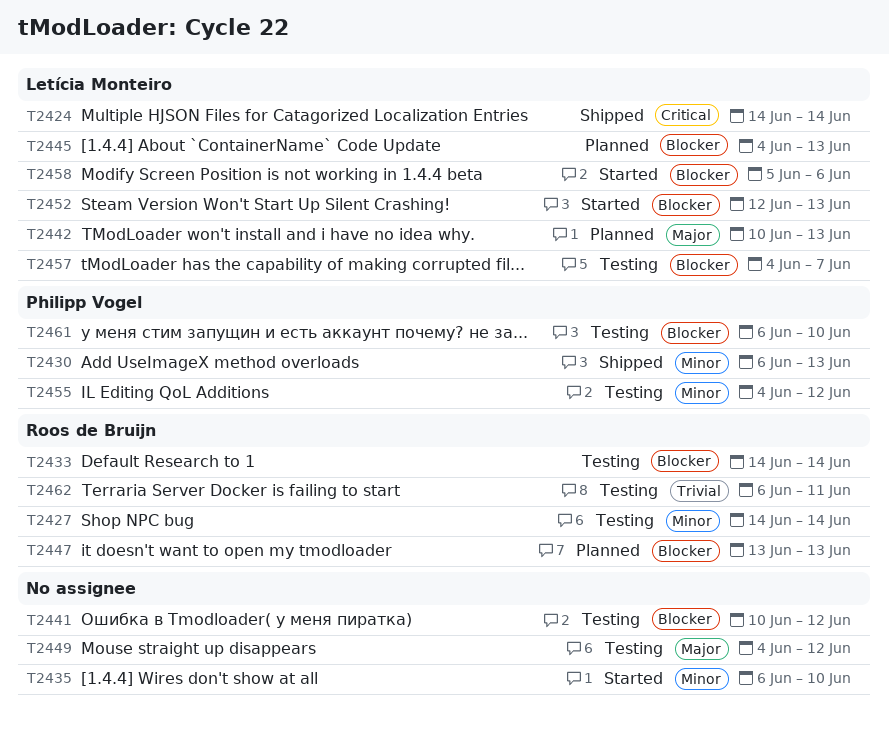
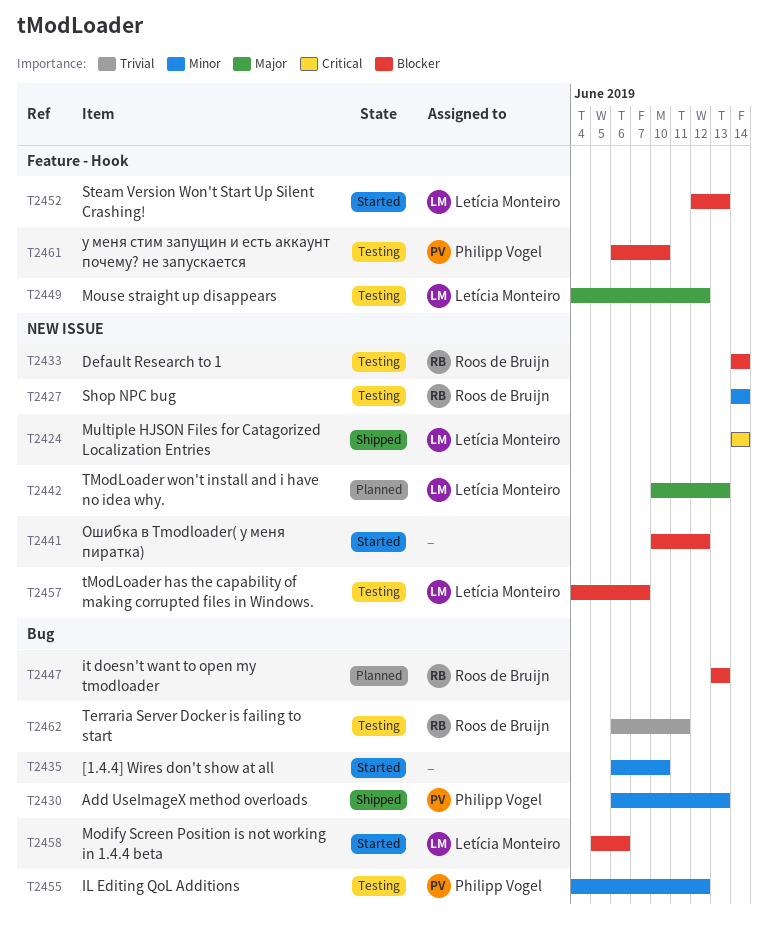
T2441, status: Testing -> Started
T2445: present -> none
T2449, owner: none -> Letícia Monteiro

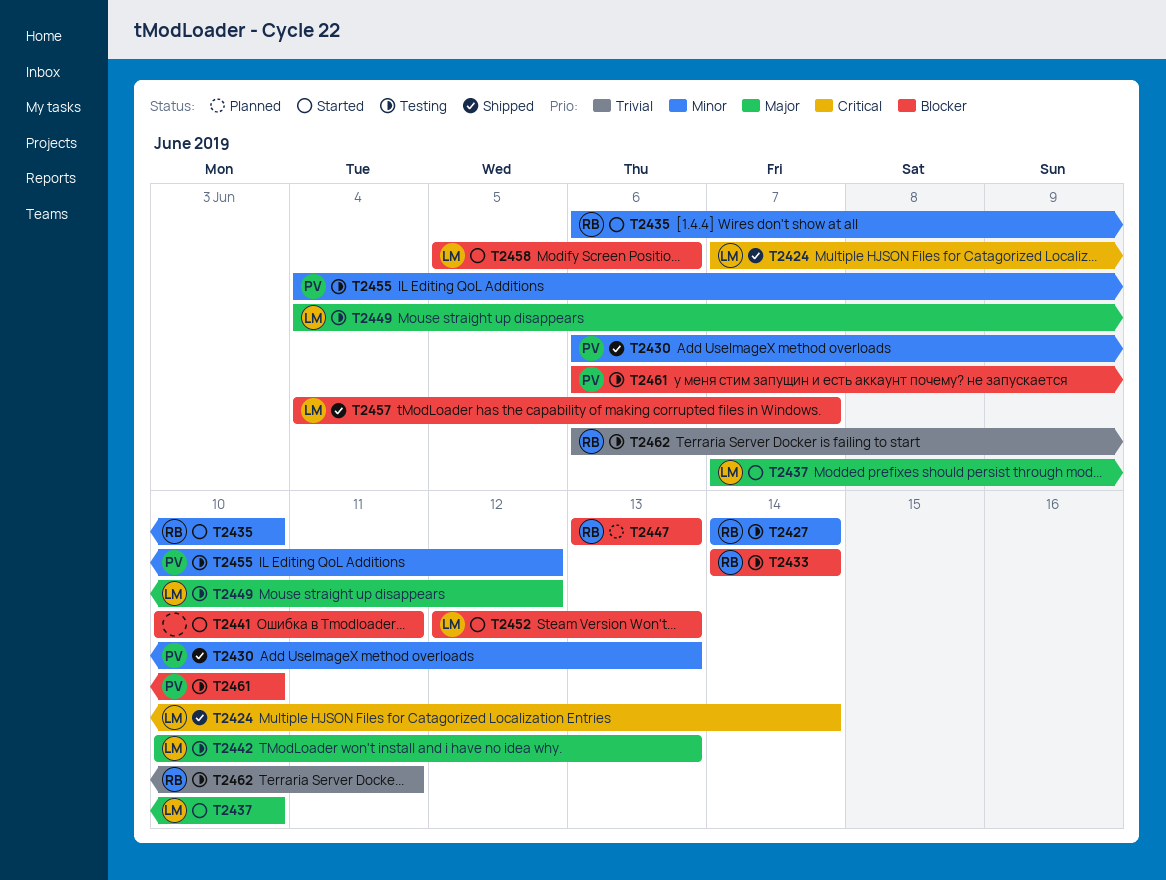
T2424, start: Jun 14 -> Jun 7
T2435, owner: none -> Roos de Bruijn
T2437: none -> present
T2441, due: Jun 12 -> Jun 11
T2442, status: Planned -> Testing
T2457, status: Testing -> Shipped

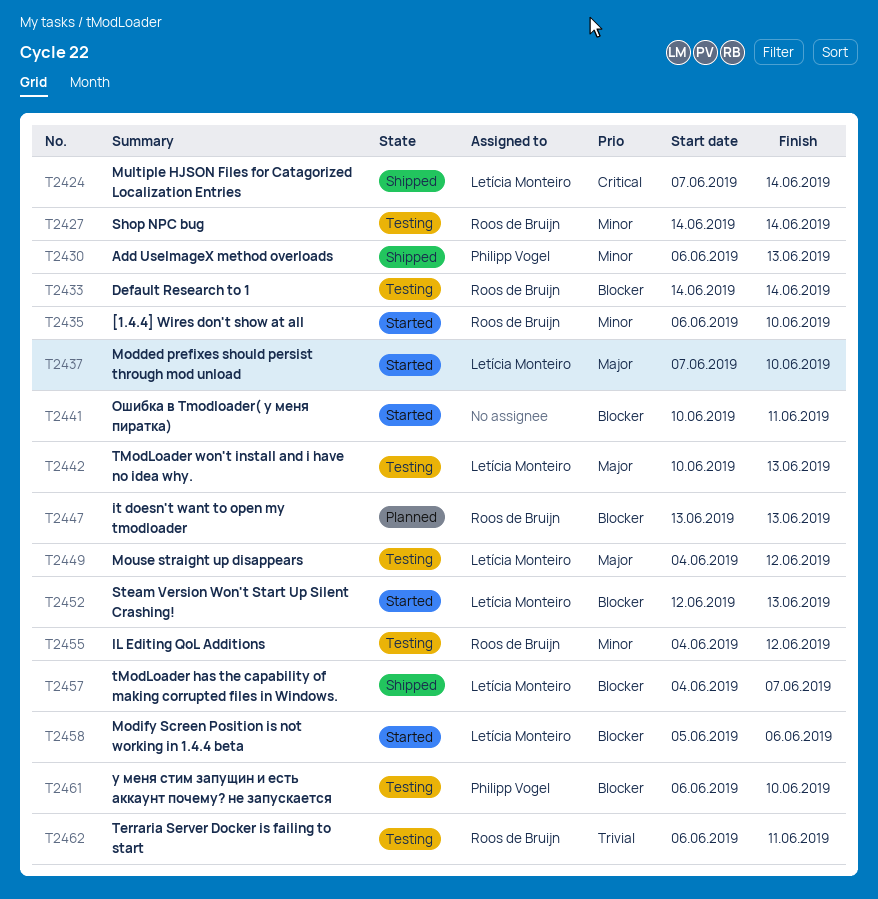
T2455, owner: Philipp Vogel -> Roos de Bruijn

